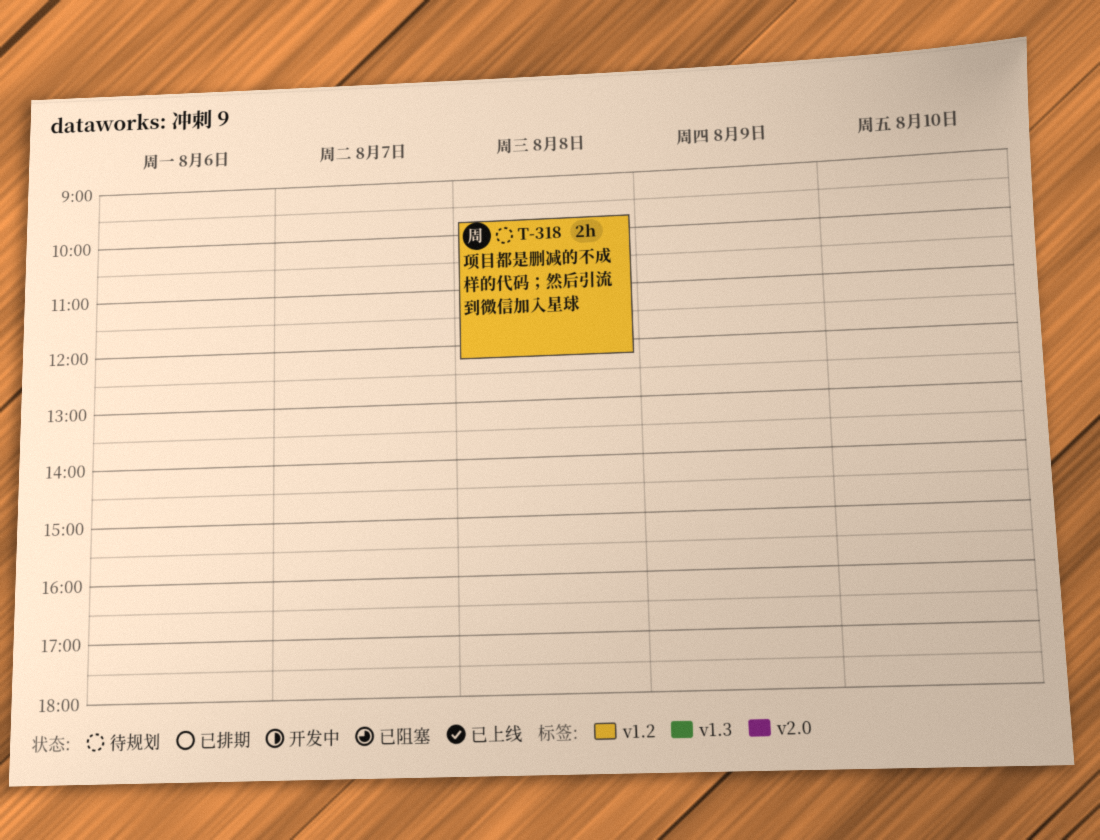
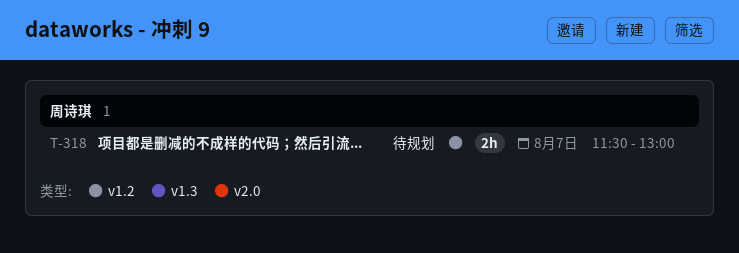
T-318, day: Aug 8 -> Aug 7
T-318, begins: 09:45 -> 11:30
T-318, ends: 12:15 -> 13:00

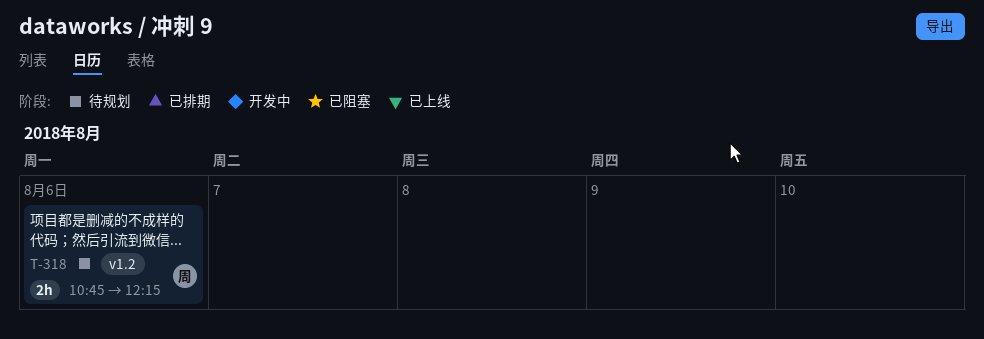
T-318, day: Aug 7 -> Aug 6
T-318, begins: 11:30 -> 10:45
T-318, ends: 13:00 -> 12:15

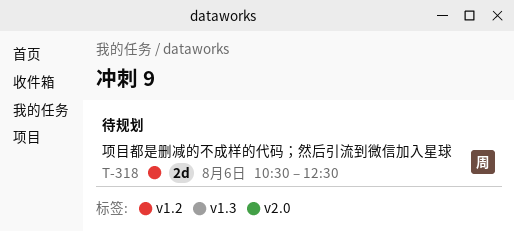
T-318, estimate: 2h -> 2d
T-318, begins: 10:45 -> 10:30
T-318, ends: 12:15 -> 12:30

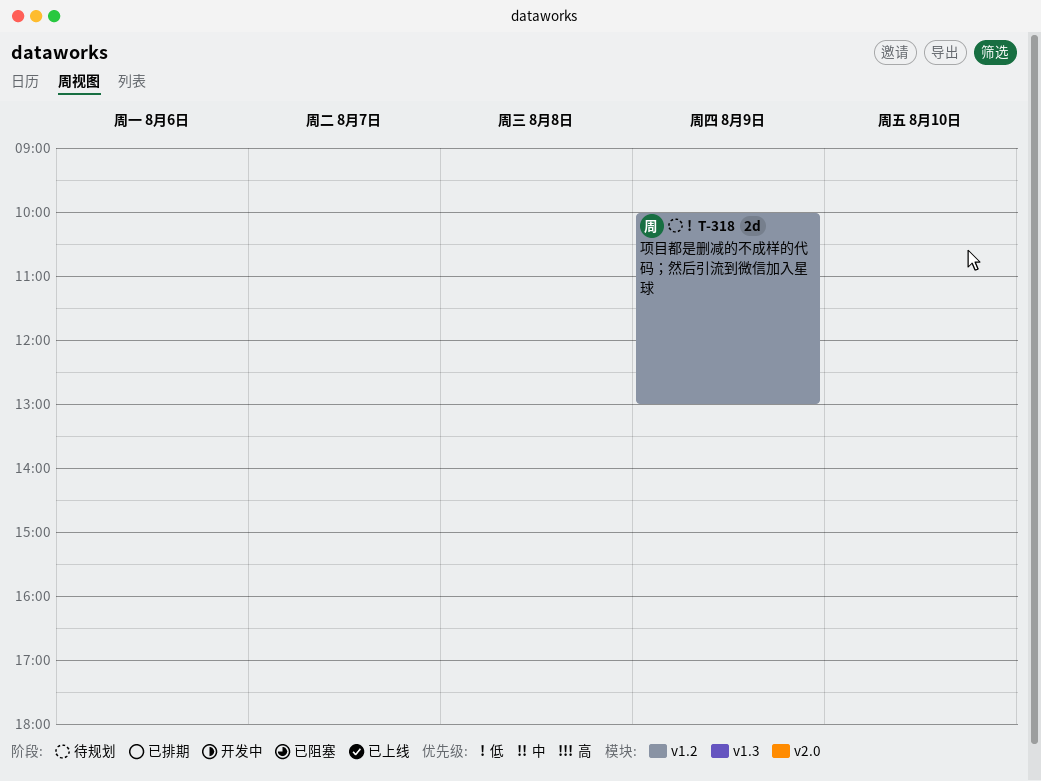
T-318, day: Aug 6 -> Aug 9
T-318, begins: 10:30 -> 10:00
T-318, ends: 12:30 -> 13:00

